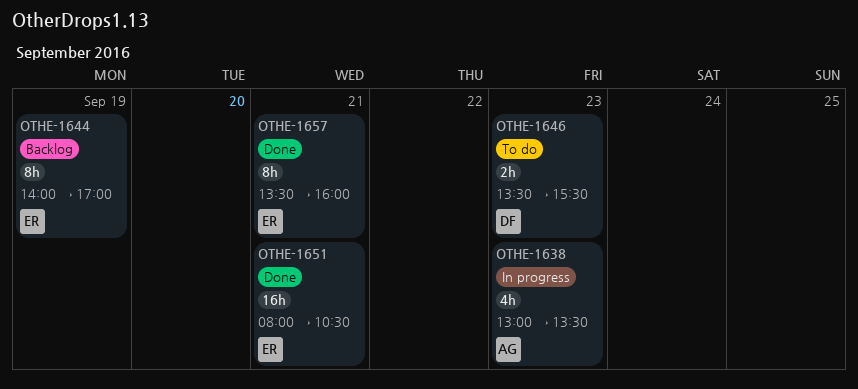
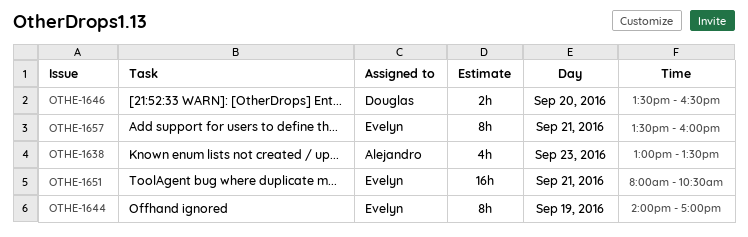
OTHE-1646, day: Sep 23 -> Sep 20
OTHE-1646, ends: 15:30 -> 16:30

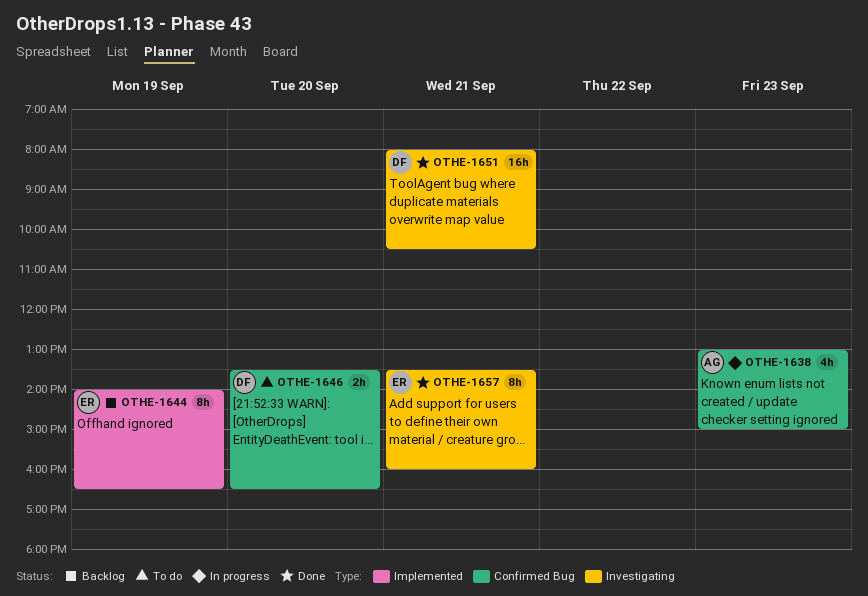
OTHE-1638, ends: 13:30 -> 15:00
OTHE-1644, ends: 17:00 -> 16:30
OTHE-1651, owner: Evelyn -> Douglas

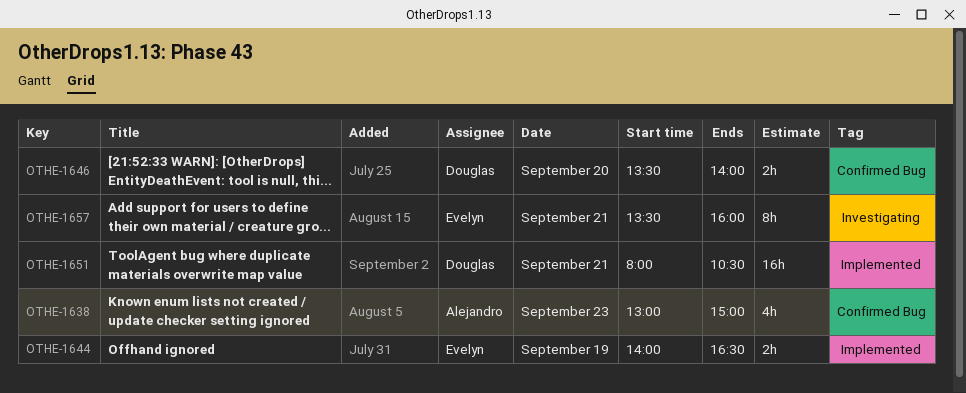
OTHE-1644, estimate: 8h -> 2h
OTHE-1646, ends: 16:30 -> 14:00
OTHE-1651, label: Investigating -> Implemented

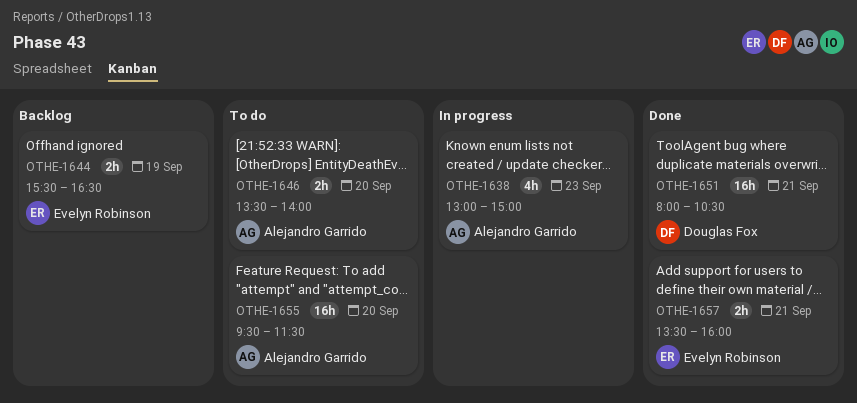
OTHE-1644, begins: 14:00 -> 15:30
OTHE-1646, owner: Douglas Fox -> Alejandro Garrido
OTHE-1655: none -> present
OTHE-1657, estimate: 8h -> 2h

